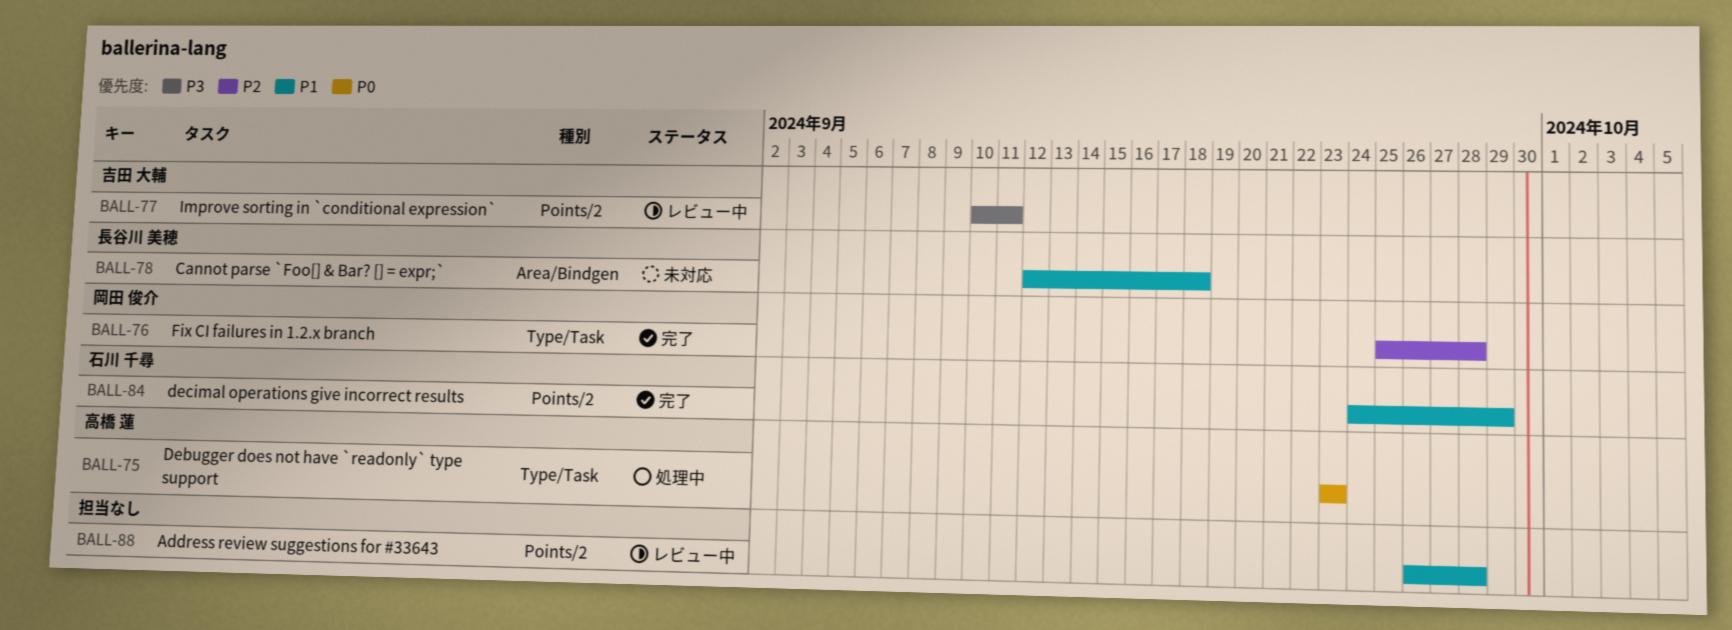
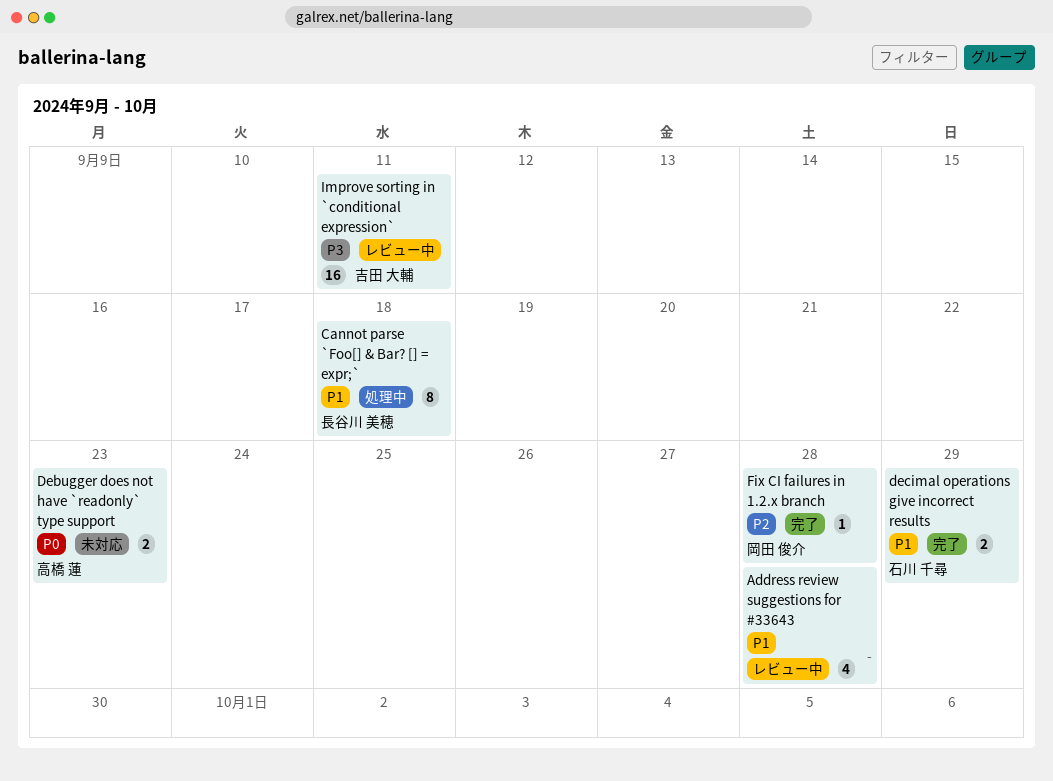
Cannot parse `Foo[] & Bar? [] = expr;`, status: 未対応 -> 処理中
Debugger does not have `readonly` type support, status: 処理中 -> 未対応

